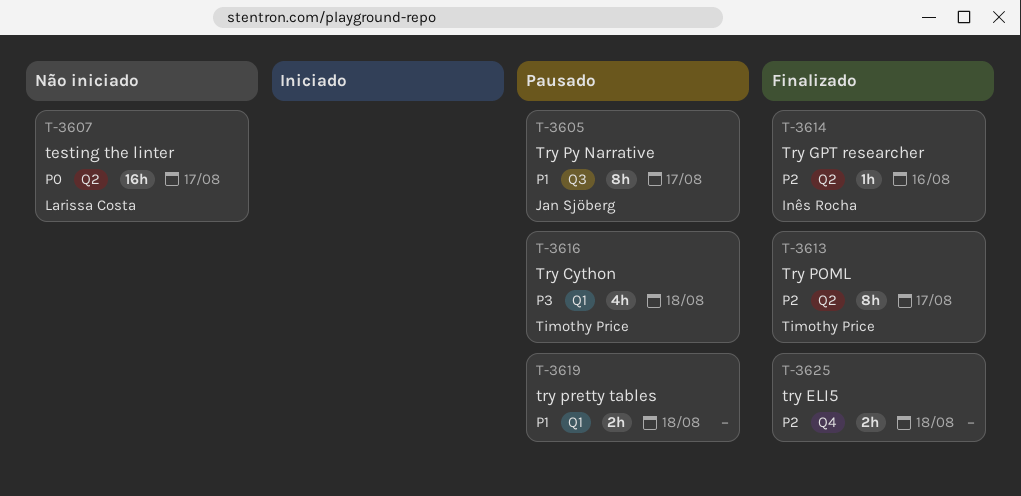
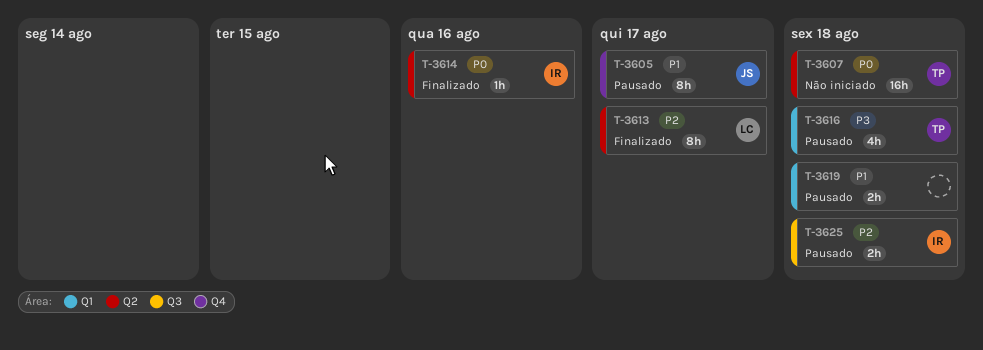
T-3605, label: Q3 -> Q4
T-3607, owner: Larissa Costa -> Timothy Price
T-3607, due: Aug 17 -> Aug 18
T-3613, owner: Timothy Price -> Larissa Costa
T-3614, priority: P2 -> P0
T-3625, status: Finalizado -> Pausado
T-3625, owner: none -> Inês Rocha
T-3625, label: Q4 -> Q3

